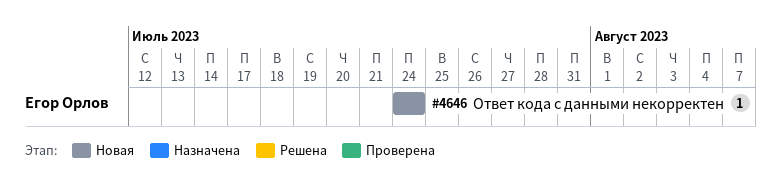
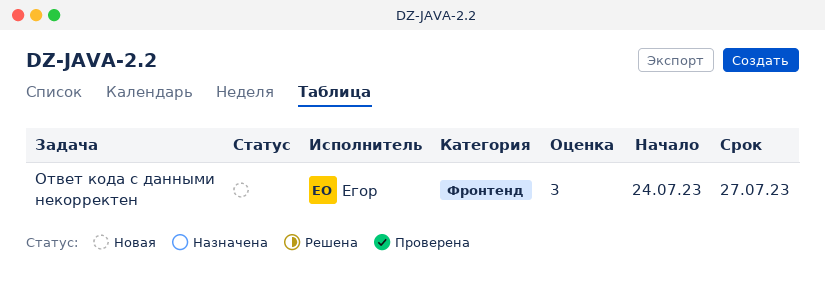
Ответ кода с данными некорректен, estimate: 1 -> 3
Ответ кода с данными некорректен, due: Jul 24 -> Jul 27

